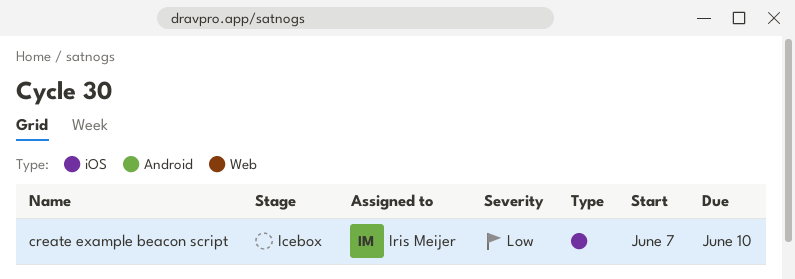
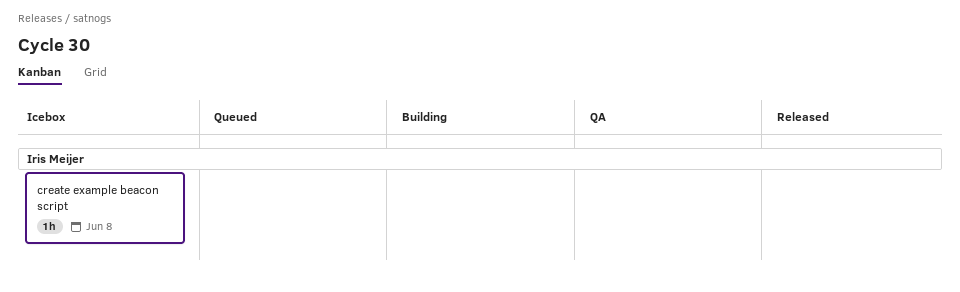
create example beacon script, due: Jun 10 -> Jun 8

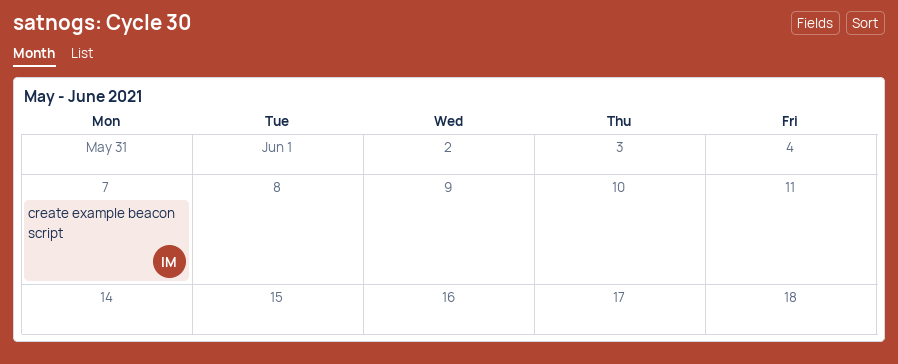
create example beacon script, due: Jun 8 -> Jun 7

